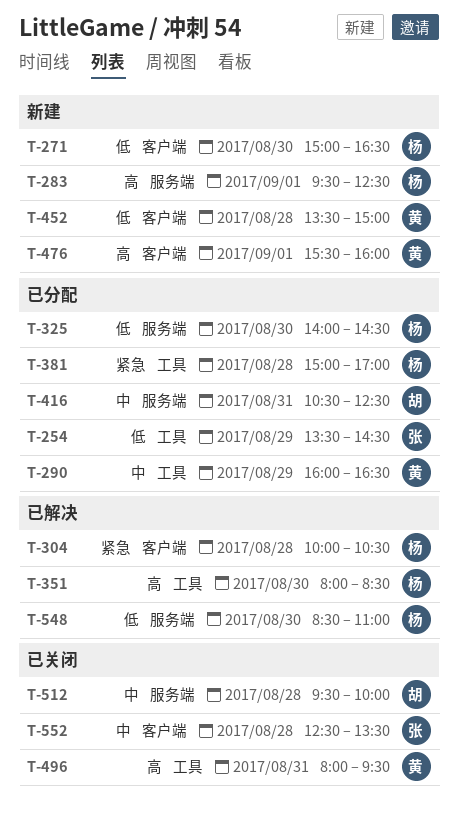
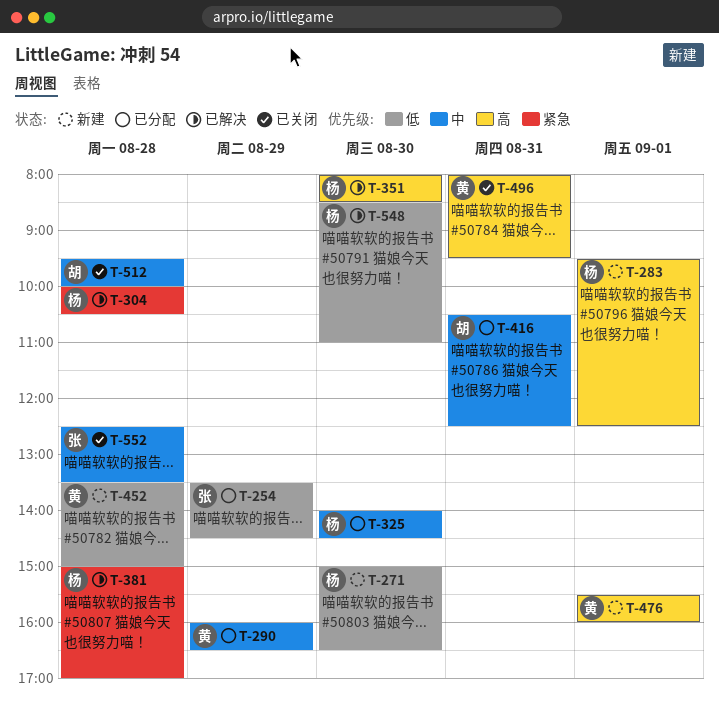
T-325, priority: 低 -> 中
T-381, status: 已分配 -> 已解决

